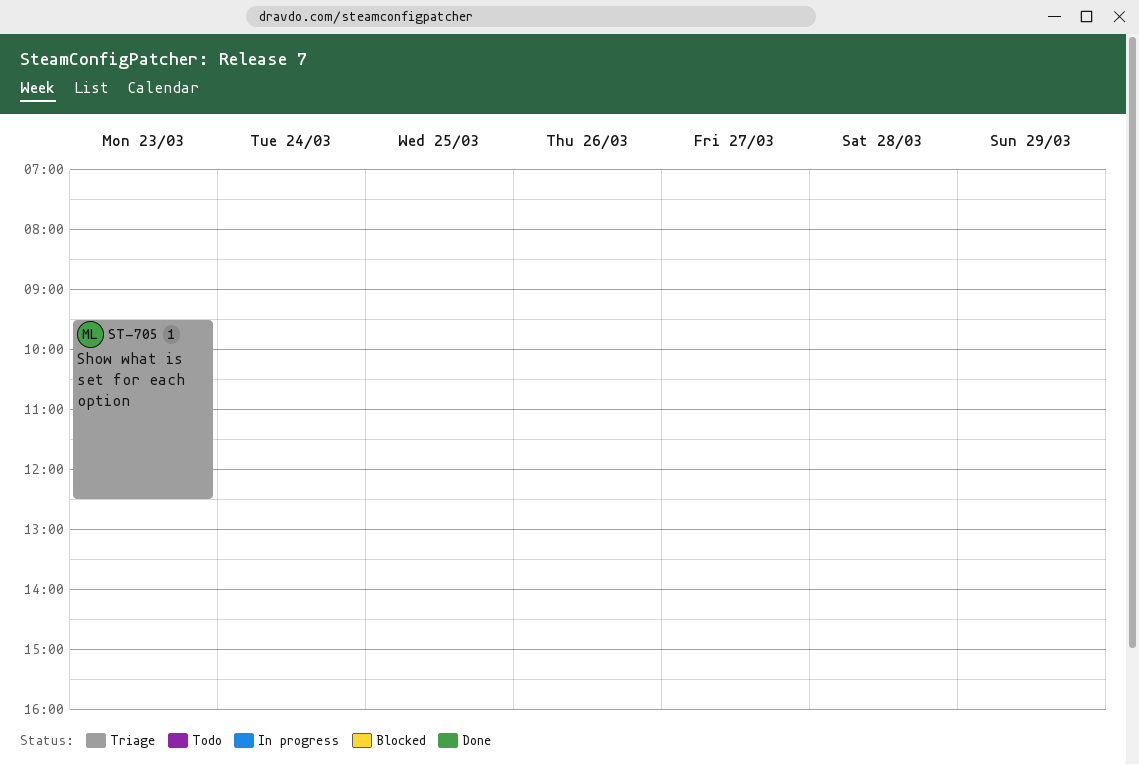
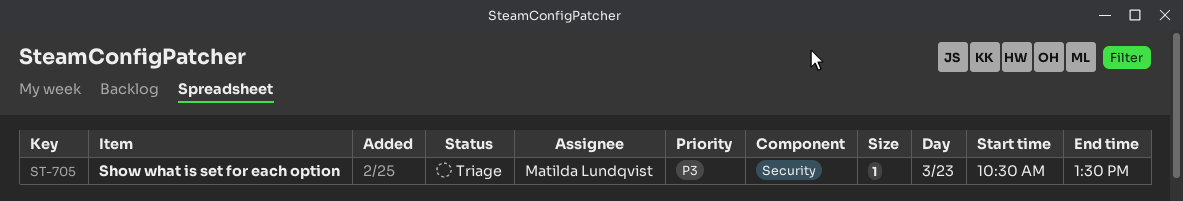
ST-705, begins: 09:30 -> 10:30
ST-705, ends: 12:30 -> 13:30

